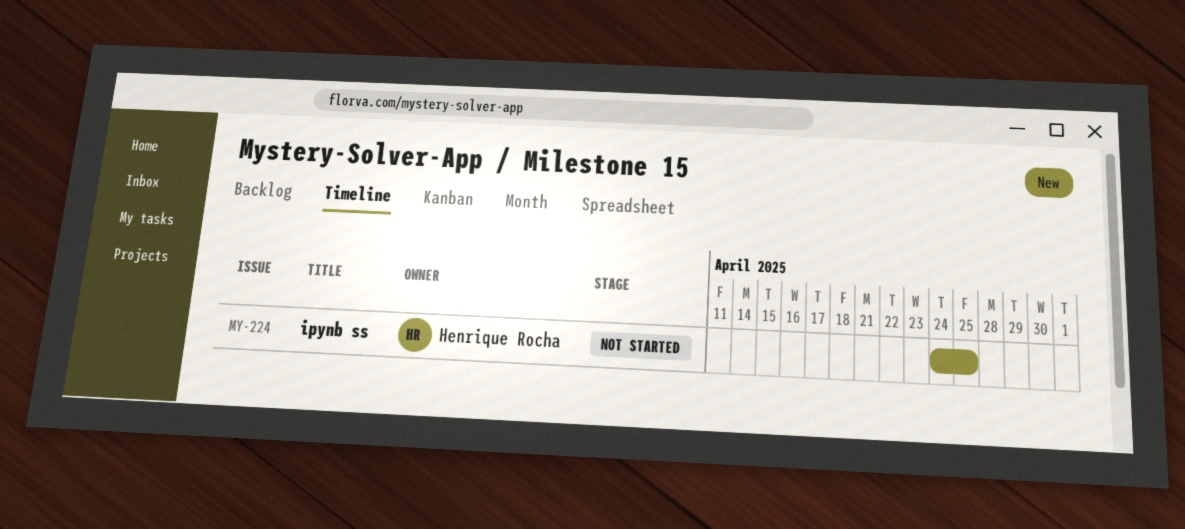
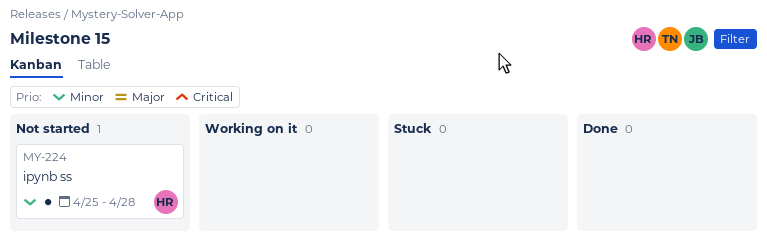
MY-224, start: Apr 24 -> Apr 25
MY-224, due: Apr 25 -> Apr 28

